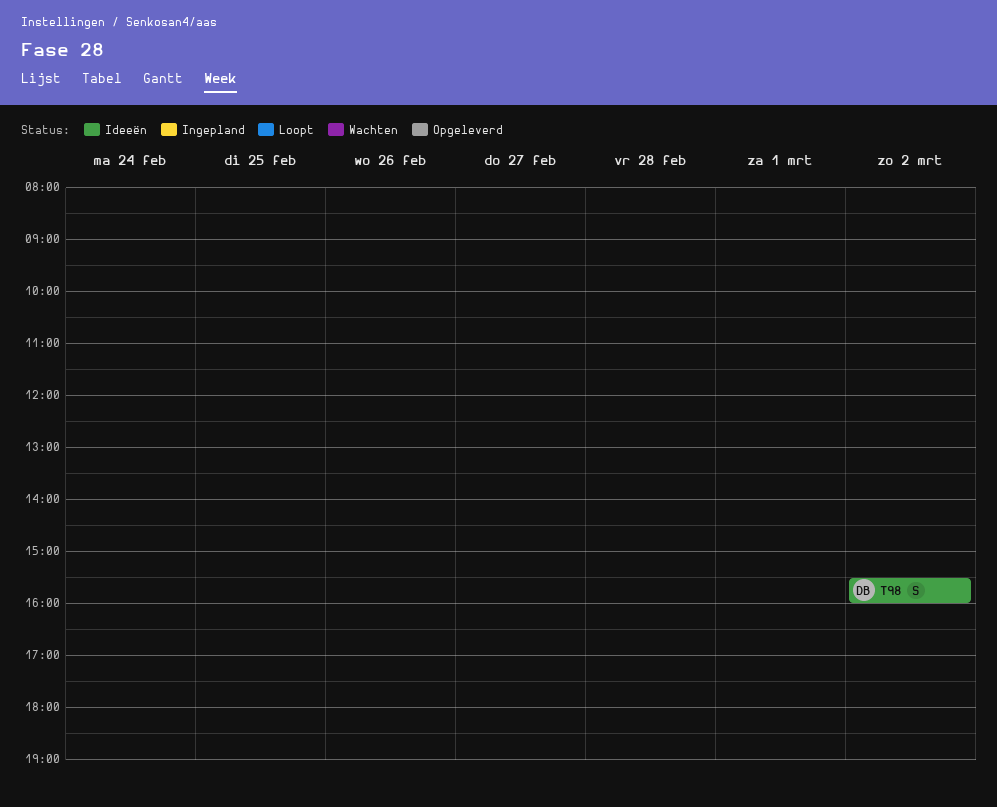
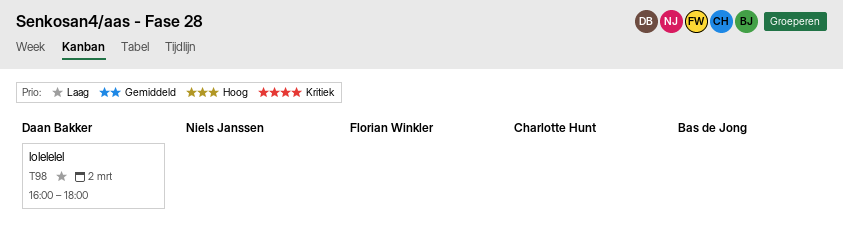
T98, begins: 15:30 -> 16:00
T98, ends: 16:00 -> 18:00

